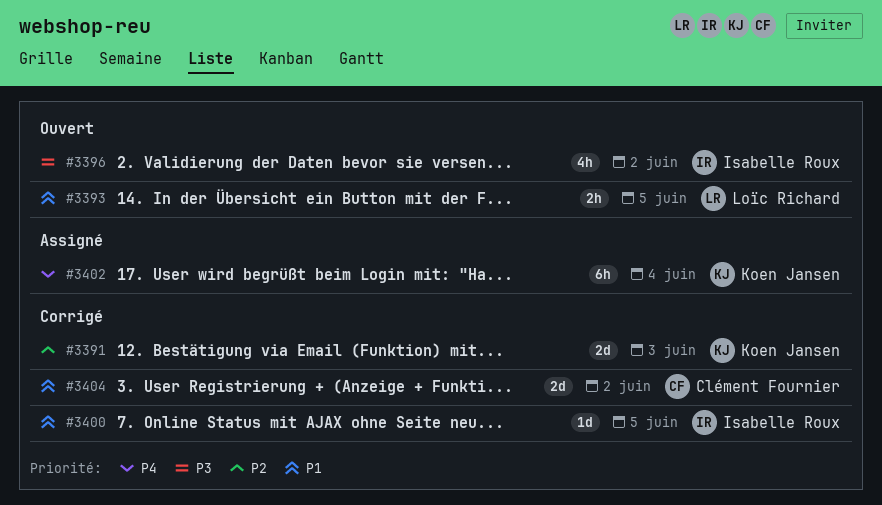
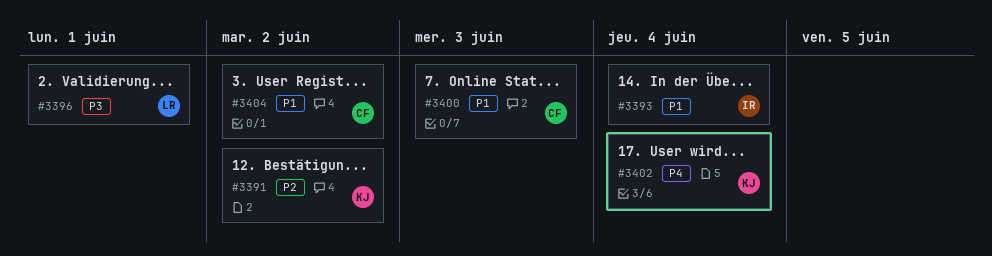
#3391, due: Jun 3 -> Jun 2
#3393, owner: Loïc Richard -> Isabelle Roux
#3393, due: Jun 5 -> Jun 4
#3396, owner: Isabelle Roux -> Loïc Richard
#3396, due: Jun 2 -> Jun 1
#3400, owner: Isabelle Roux -> Clément Fournier
#3400, due: Jun 5 -> Jun 3

